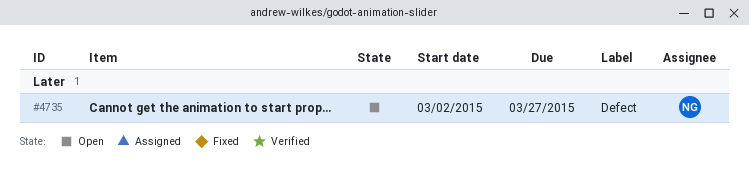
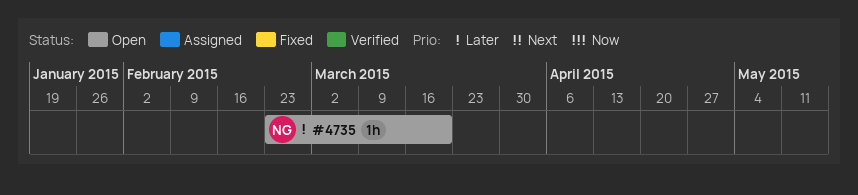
#4735, start: Mar 2 -> Feb 23
#4735, due: Mar 27 -> Mar 20

